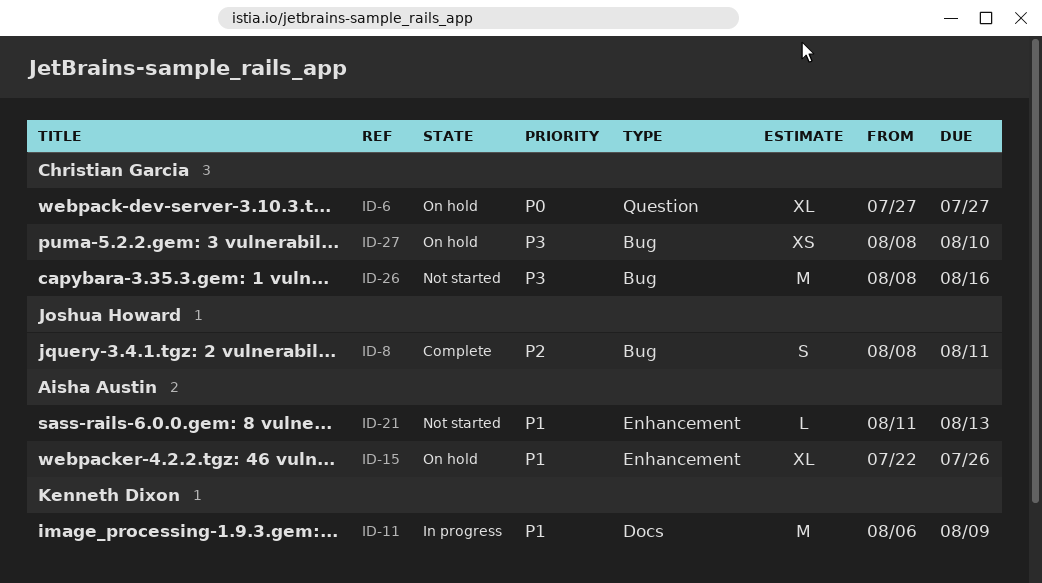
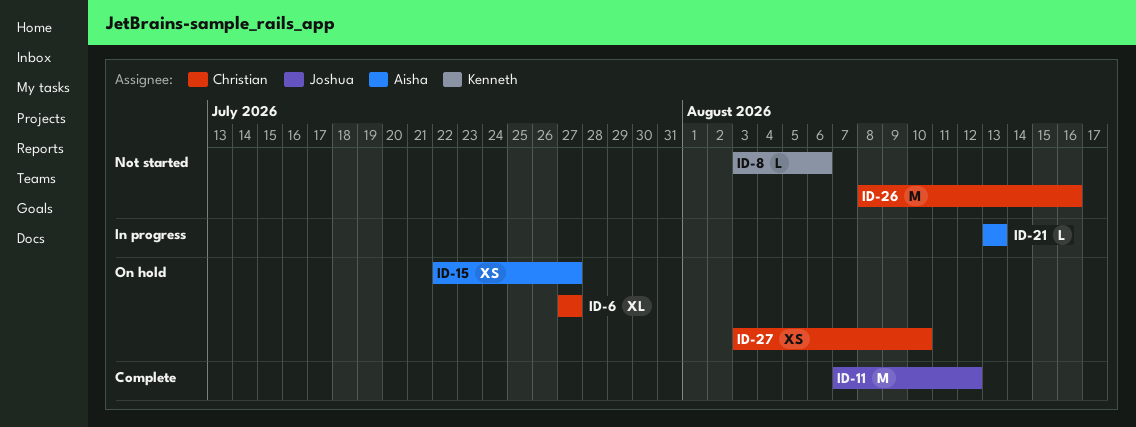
ID-8, status: Complete -> Not started
ID-8, owner: Joshua Howard -> Kenneth Dixon
ID-8, estimate: S -> L
ID-8, start: Aug 8 -> Aug 3
ID-8, due: Aug 11 -> Aug 6
ID-11, status: In progress -> Complete
ID-11, owner: Kenneth Dixon -> Joshua Howard
ID-11, start: Aug 6 -> Aug 7
ID-11, due: Aug 9 -> Aug 12
ID-15, estimate: XL -> XS
ID-15, due: Jul 26 -> Jul 27
ID-21, status: Not started -> In progress
ID-21, start: Aug 11 -> Aug 13
ID-27, start: Aug 8 -> Aug 3

